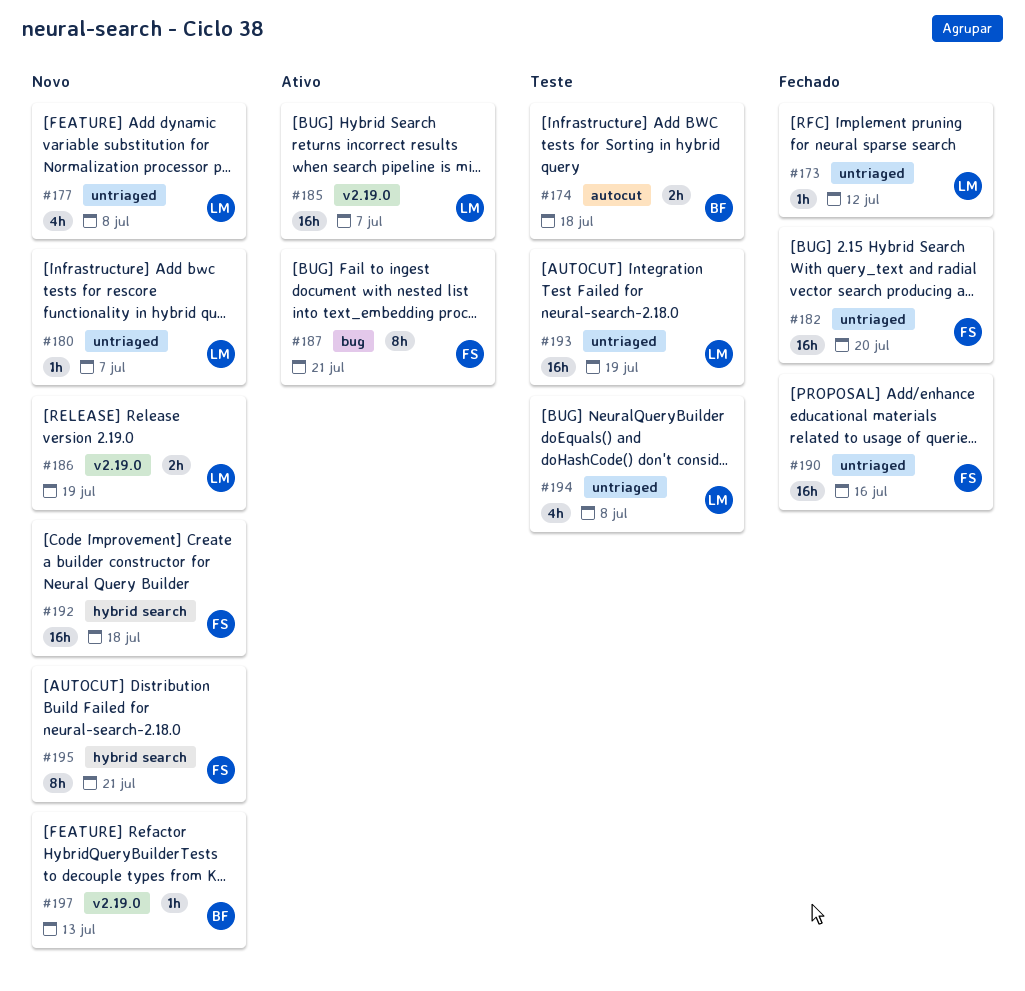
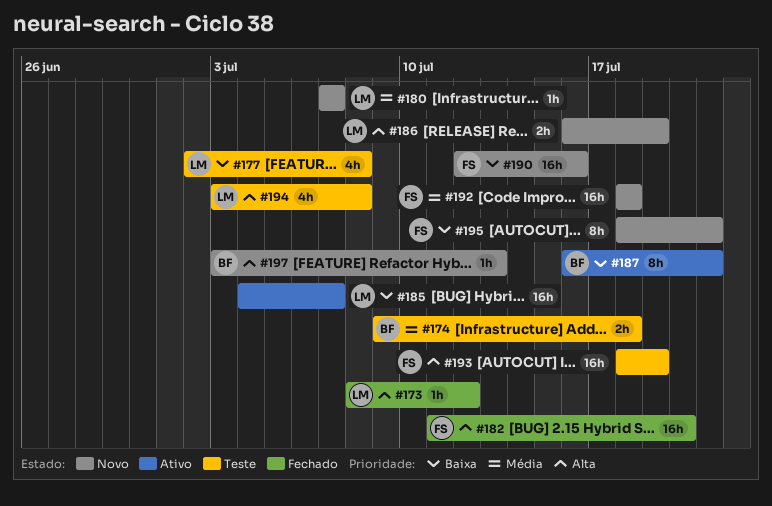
#177, status: Novo -> Teste
#187, owner: FS -> BF
#190, status: Fechado -> Novo
#193, owner: LM -> FS

